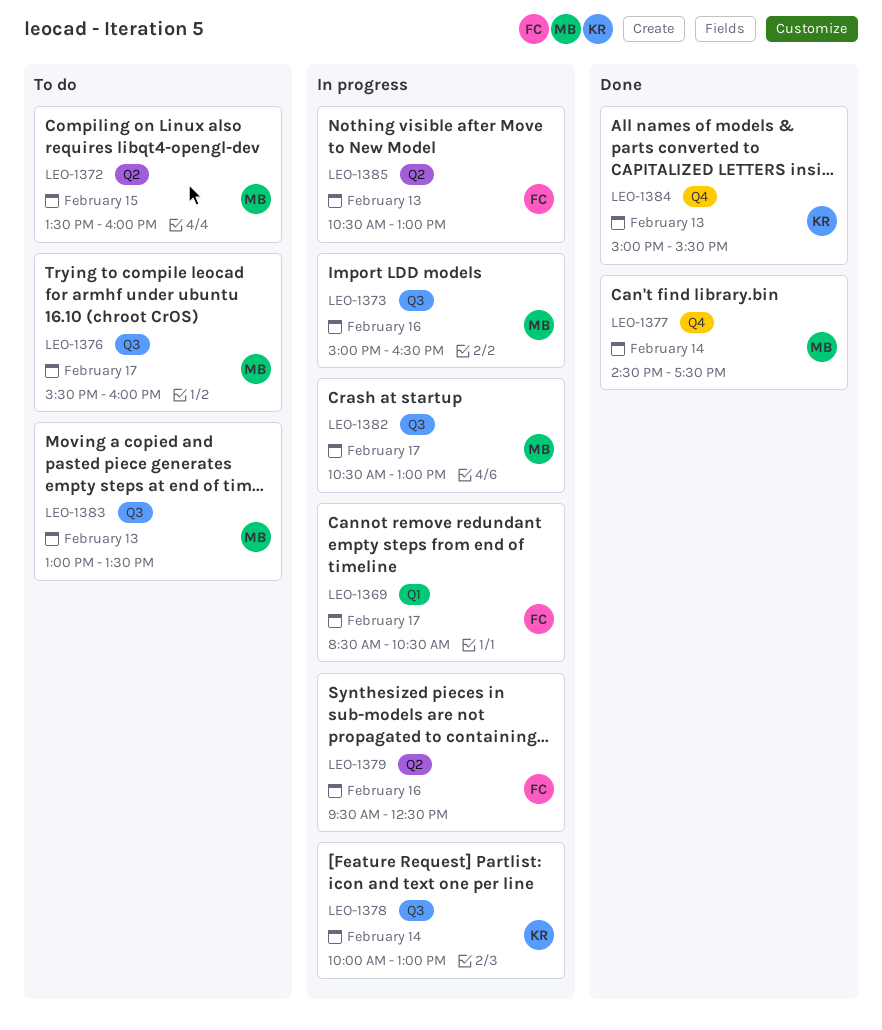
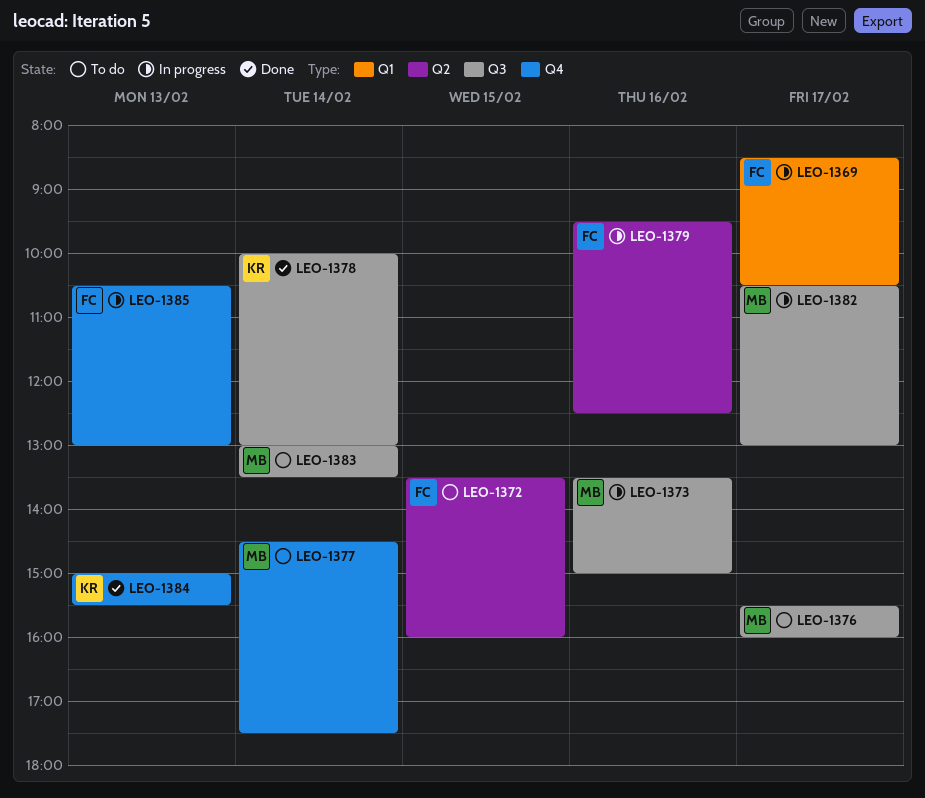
LEO-1372, owner: MB -> FC
LEO-1373, begins: 15:00 -> 13:30
LEO-1373, ends: 16:30 -> 15:00
LEO-1377, status: Done -> To do
LEO-1378, status: In progress -> Done
LEO-1383, day: Feb 13 -> Feb 14
LEO-1385, label: Q2 -> Q4

